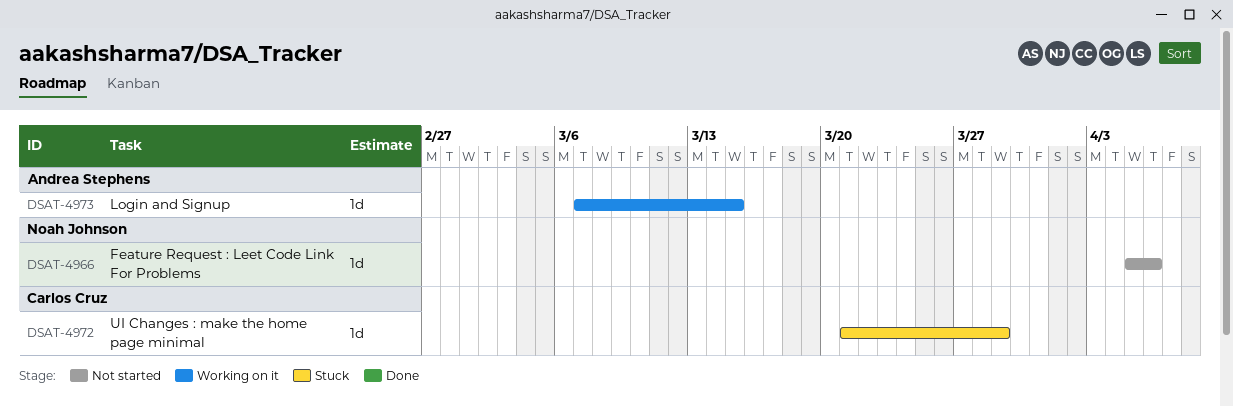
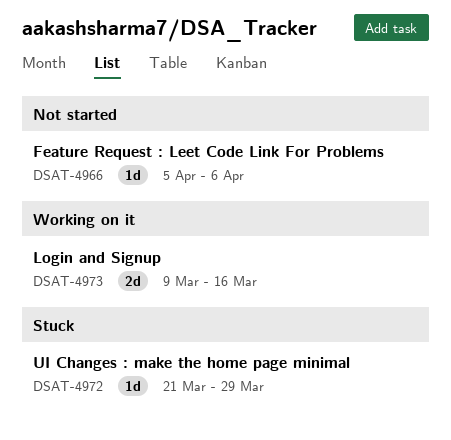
DSAT-4973, estimate: 1d -> 2d
DSAT-4973, start: Mar 7 -> Mar 9
DSAT-4973, due: Mar 15 -> Mar 16

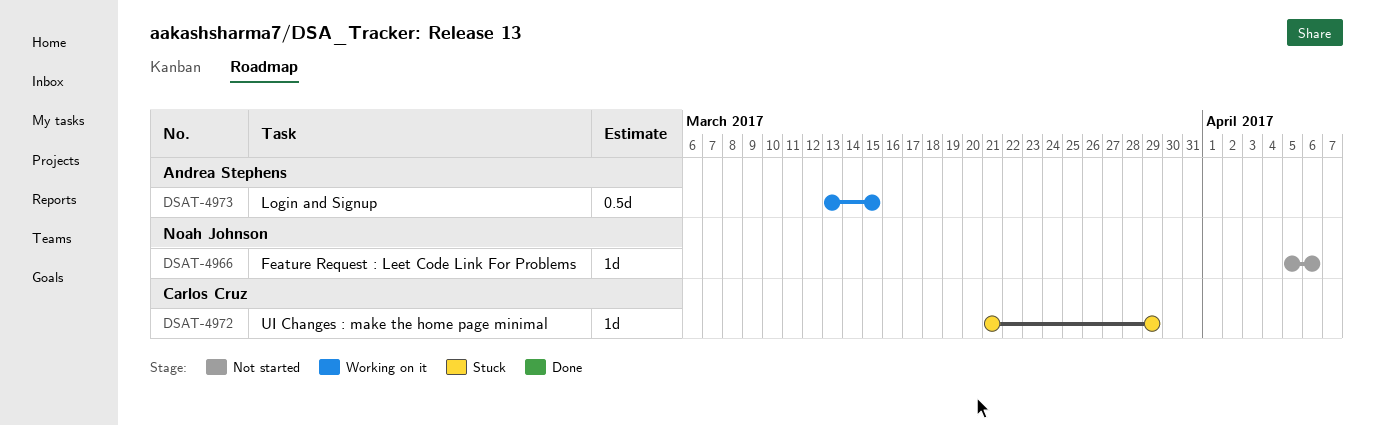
DSAT-4973, estimate: 2d -> 0.5d
DSAT-4973, start: Mar 9 -> Mar 13
DSAT-4973, due: Mar 16 -> Mar 15

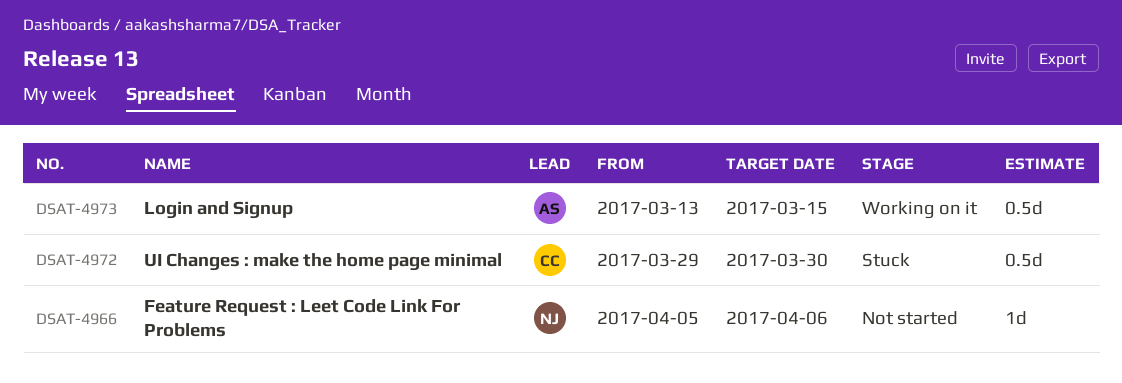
DSAT-4972, estimate: 1d -> 0.5d
DSAT-4972, start: Mar 21 -> Mar 29
DSAT-4972, due: Mar 29 -> Mar 30

